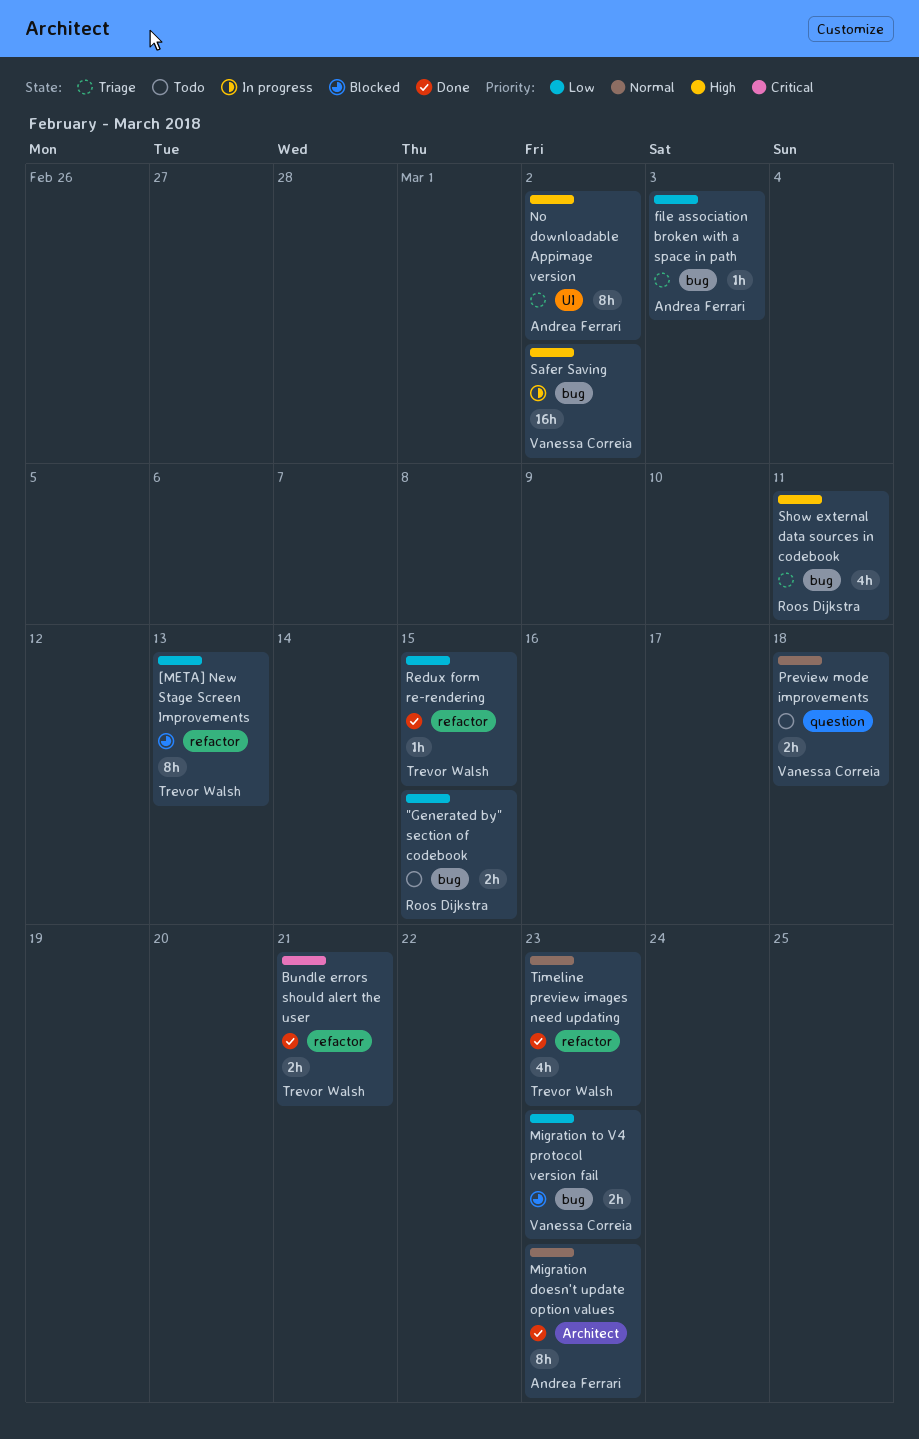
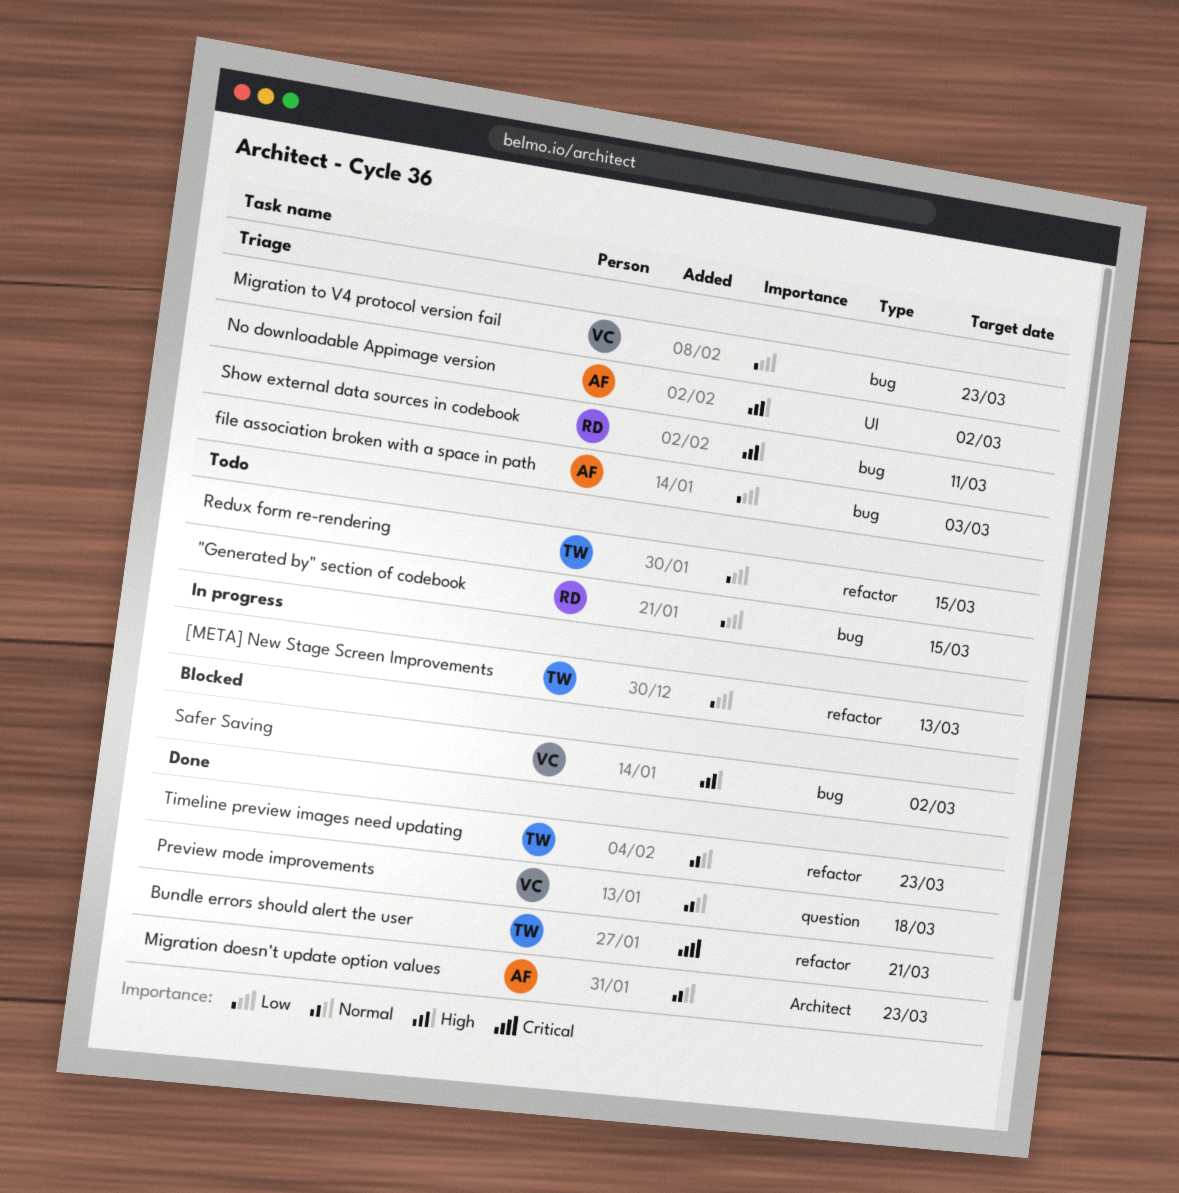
[META] New Stage Screen Improvements, status: Blocked -> In progress
Migration to V4 protocol version fail, status: Blocked -> Triage
Preview mode improvements, status: Todo -> Done
Redux form re-rendering, status: Done -> Todo
Safer Saving, status: In progress -> Blocked

